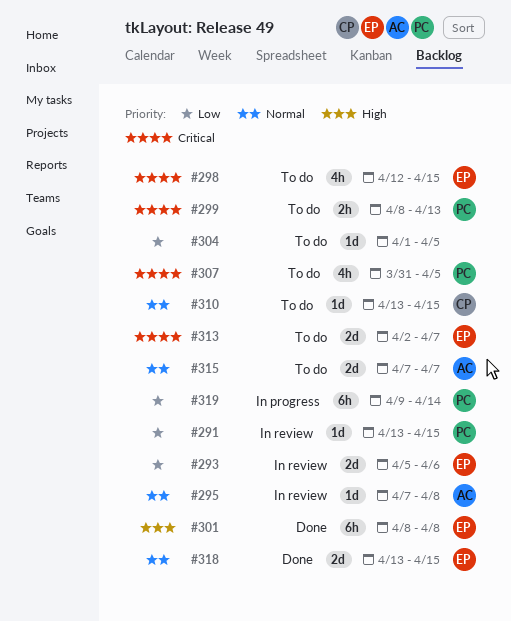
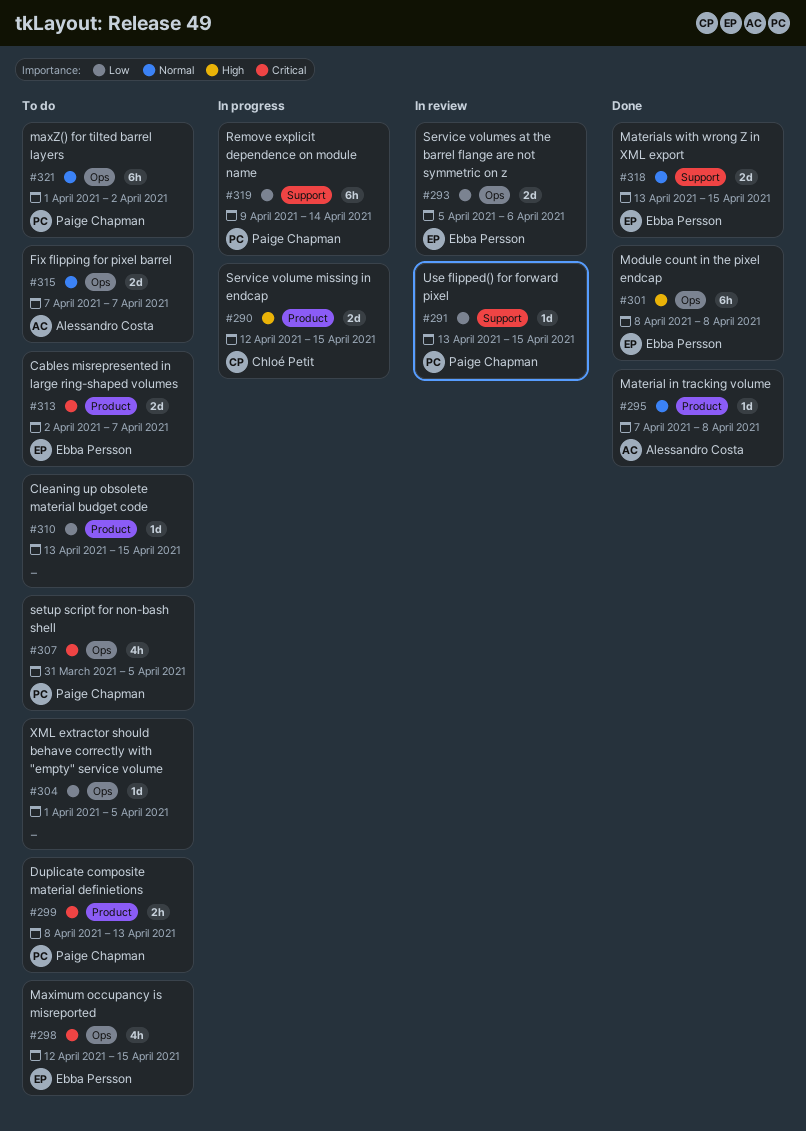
#290: none -> present
#295, status: In review -> Done
#310, owner: Chloé Petit -> none
#310, priority: Normal -> Low
#321: none -> present

